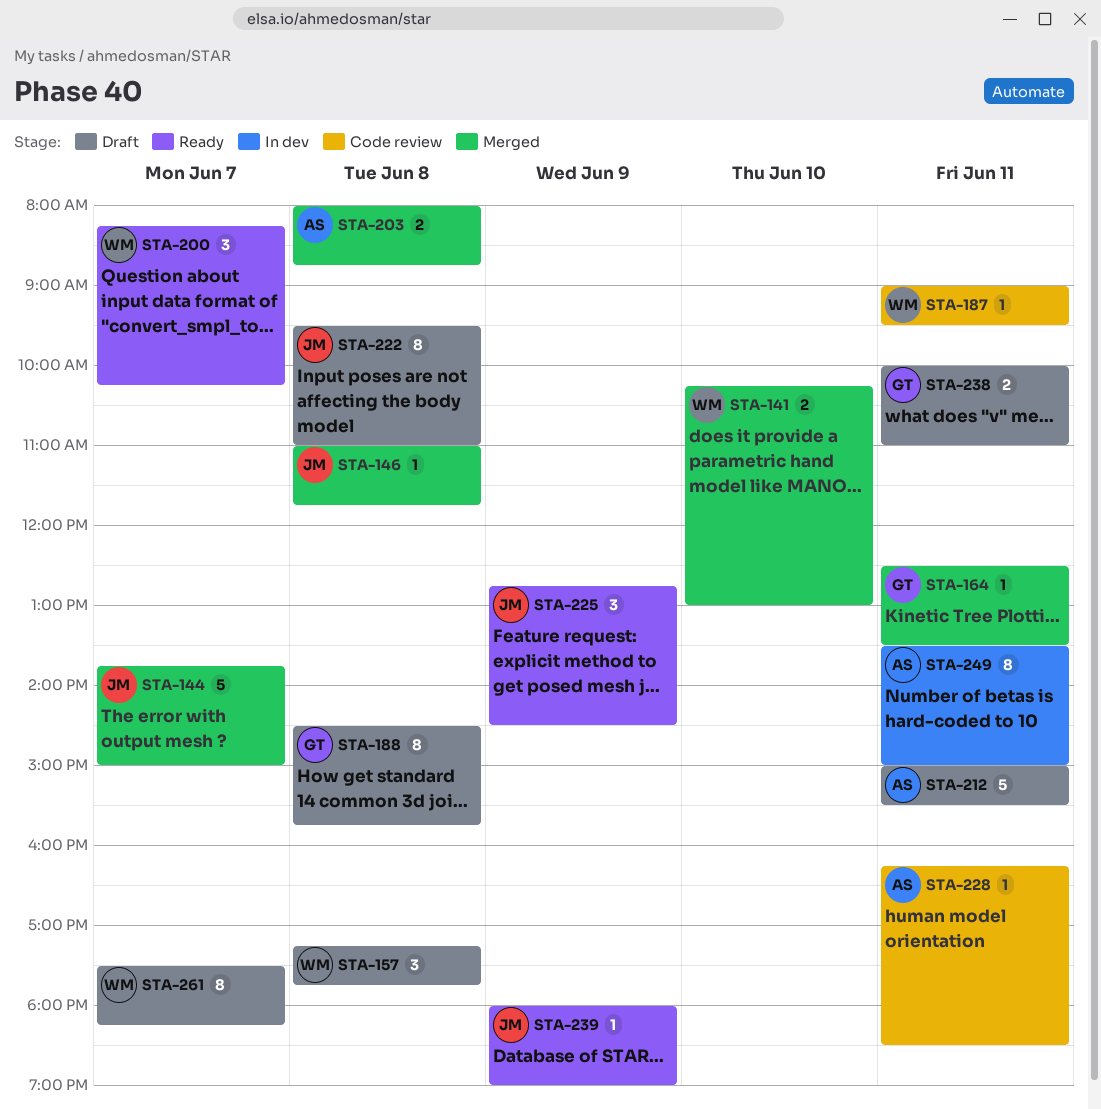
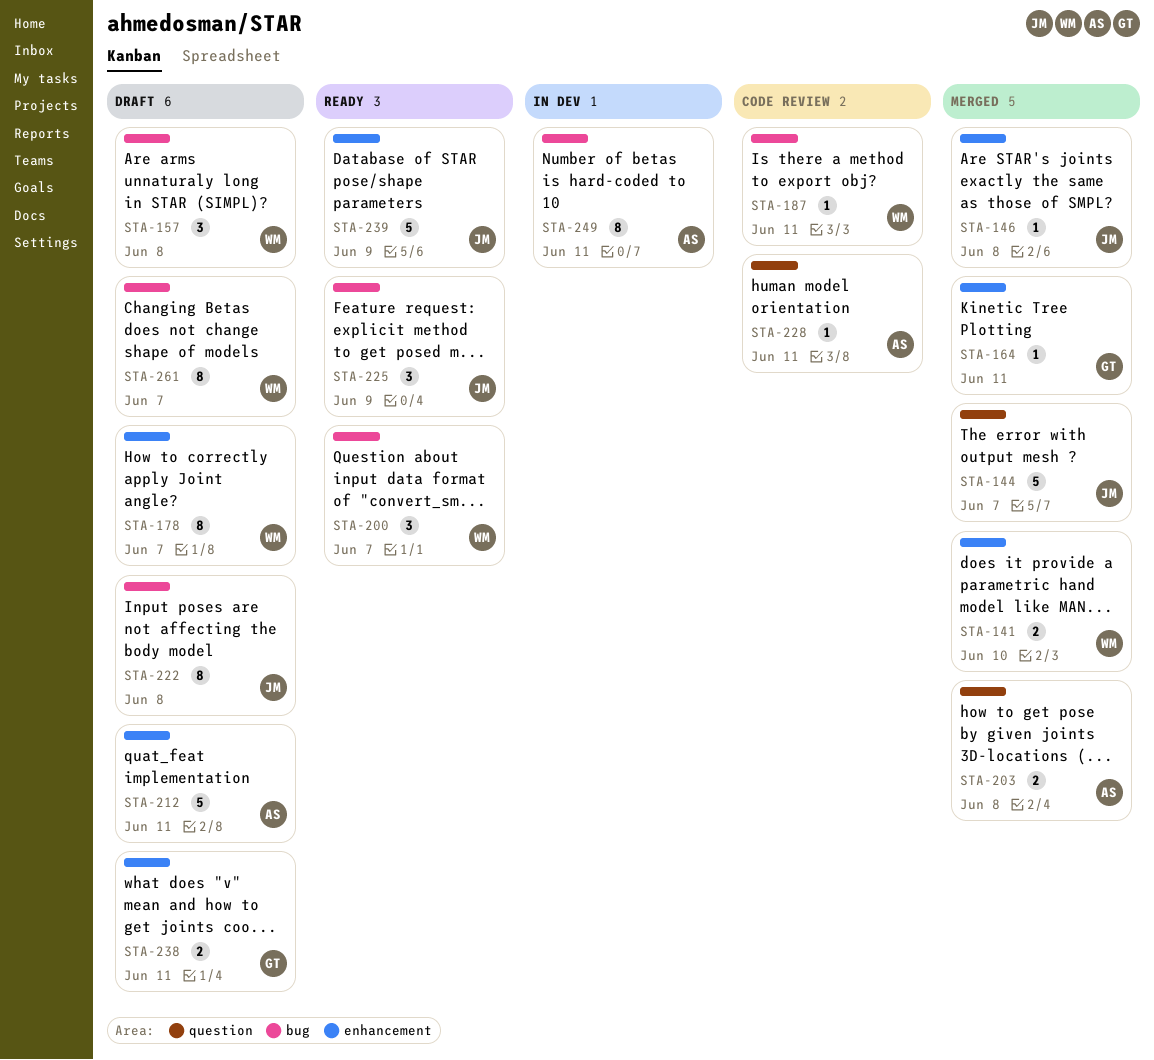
STA-178: none -> present
STA-188: present -> none
STA-239, estimate: 1 -> 5

